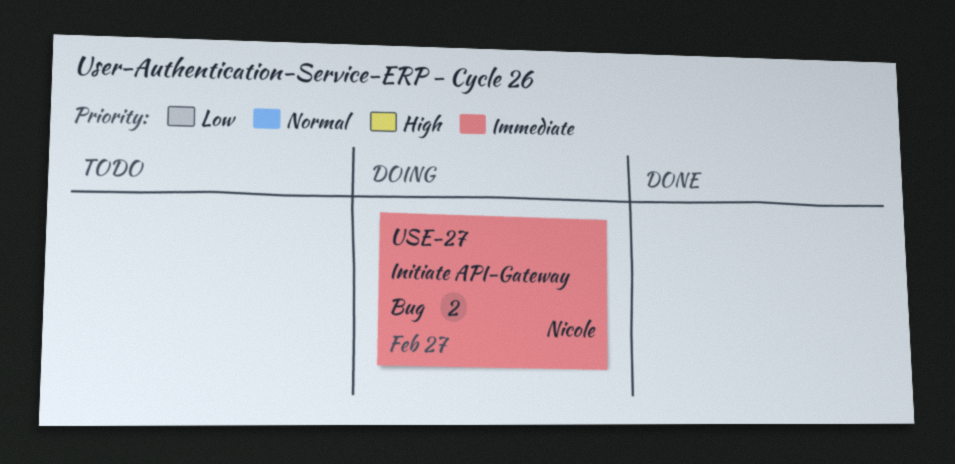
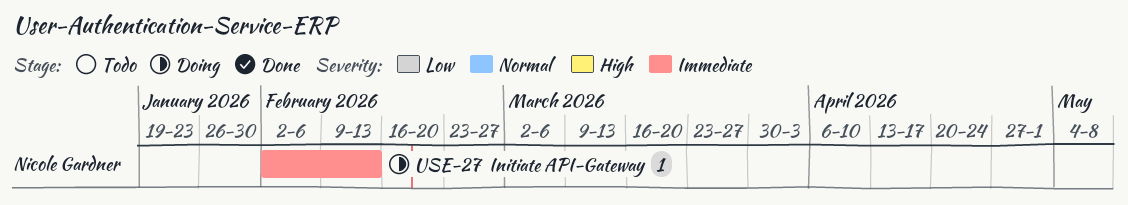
USE-27, estimate: 2 -> 1
USE-27, due: Feb 27 -> Feb 13

